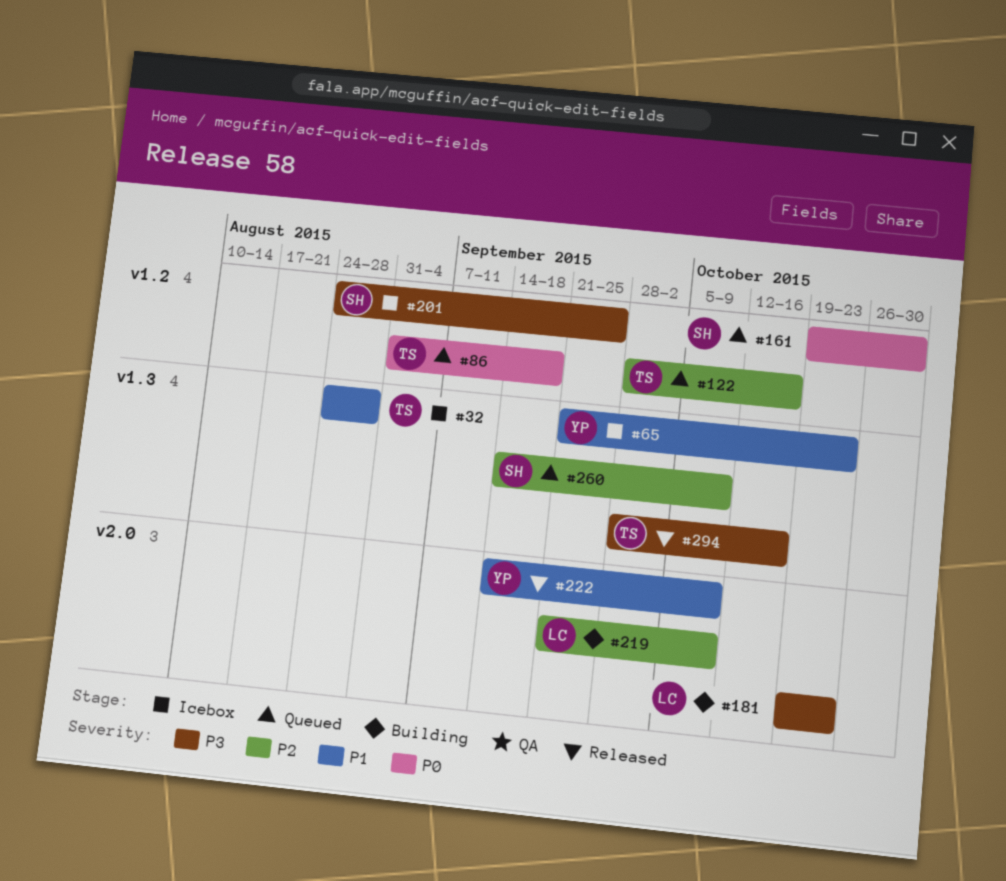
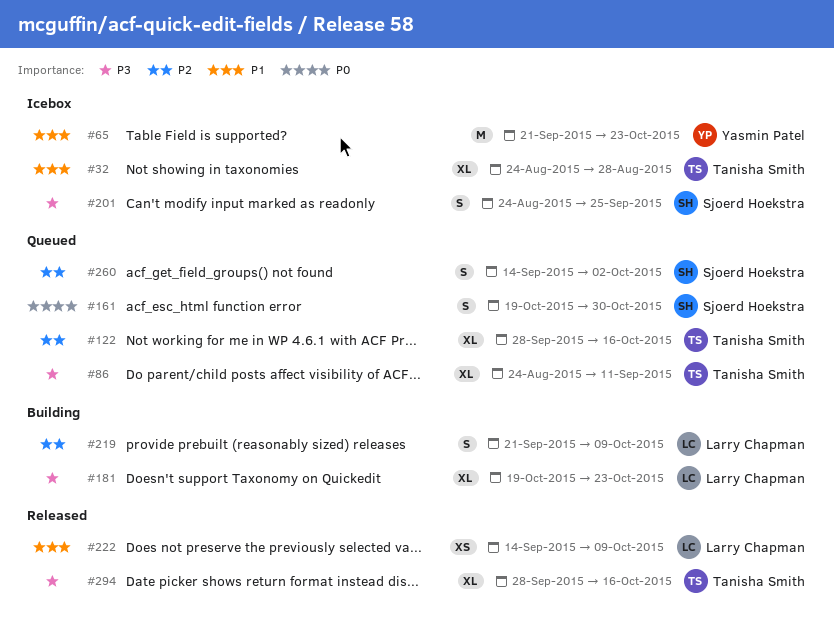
#86, priority: P0 -> P3
#86, start: Aug 31 -> Aug 24
#86, due: Sep 18 -> Sep 11
#222, owner: Yasmin Patel -> Larry Chapman
#260, due: Oct 9 -> Oct 2

